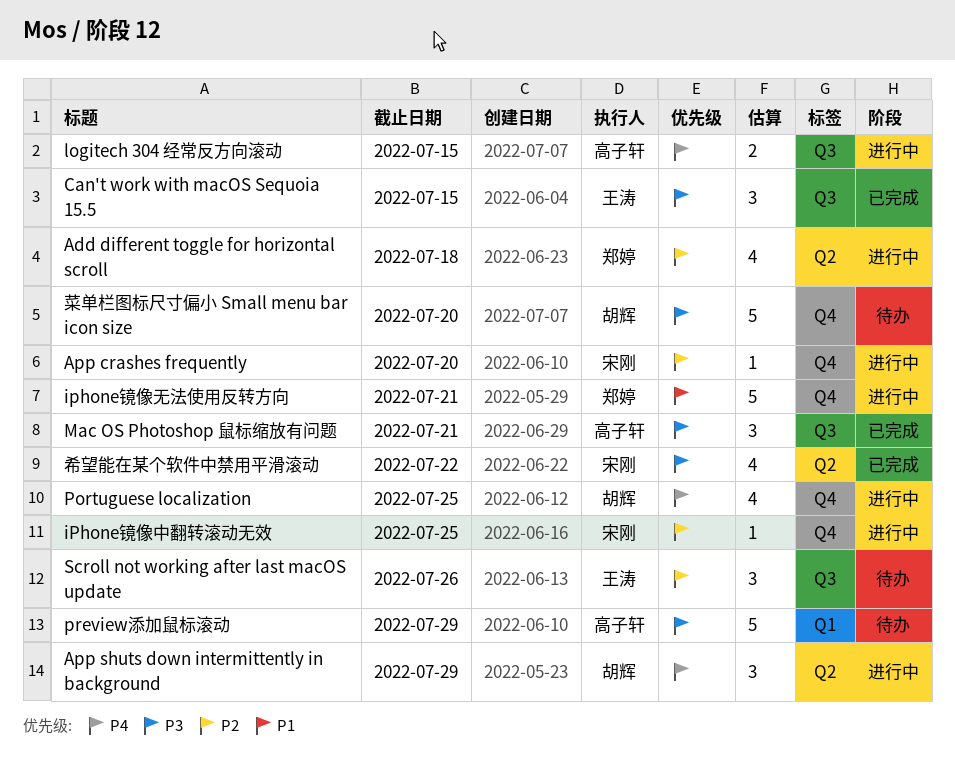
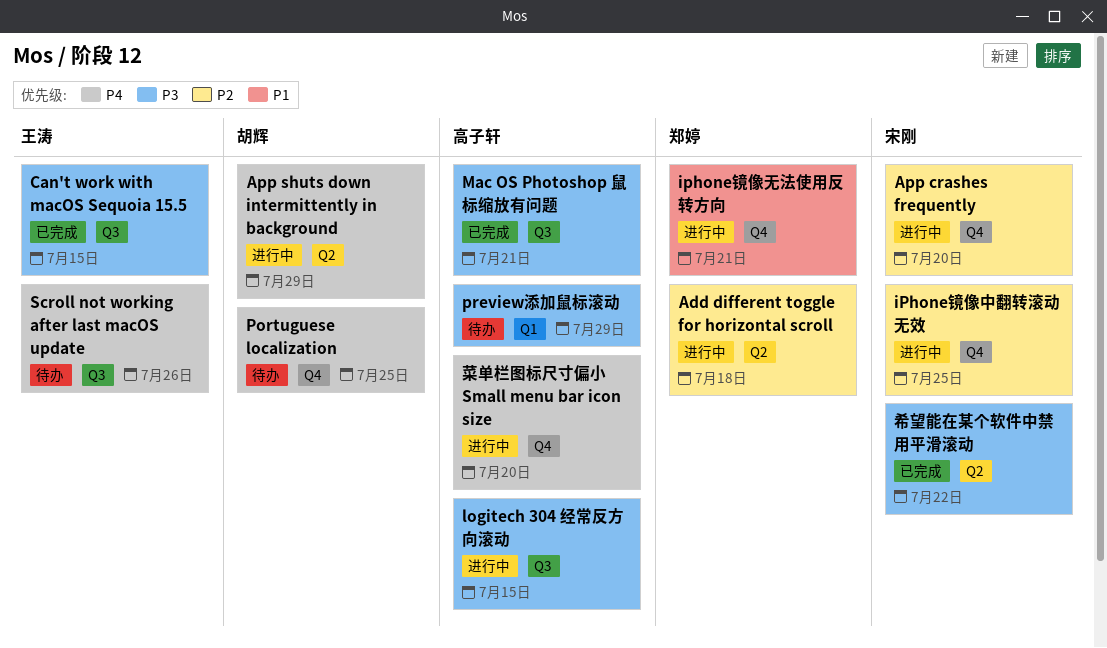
logitech 304 经常反方向滚动, priority: P4 -> P3
Portuguese localization, status: 进行中 -> 待办
Scroll not working after last macOS update, priority: P2 -> P4
菜单栏图标尺寸偏小 Small menu bar icon size, status: 待办 -> 进行中
菜单栏图标尺寸偏小 Small menu bar icon size, owner: 胡辉 -> 高子轩
菜单栏图标尺寸偏小 Small menu bar icon size, priority: P3 -> P4

